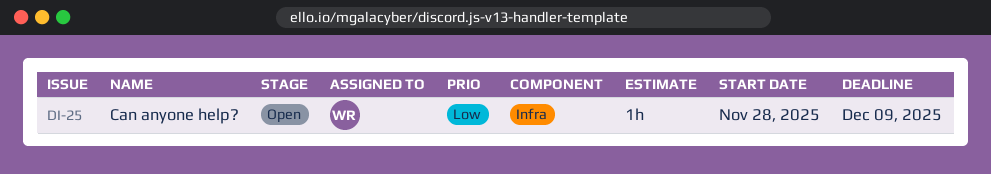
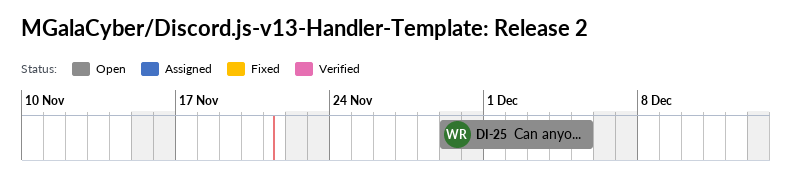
DI-25, start: Nov 28 -> Nov 29
DI-25, due: Dec 9 -> Dec 5

